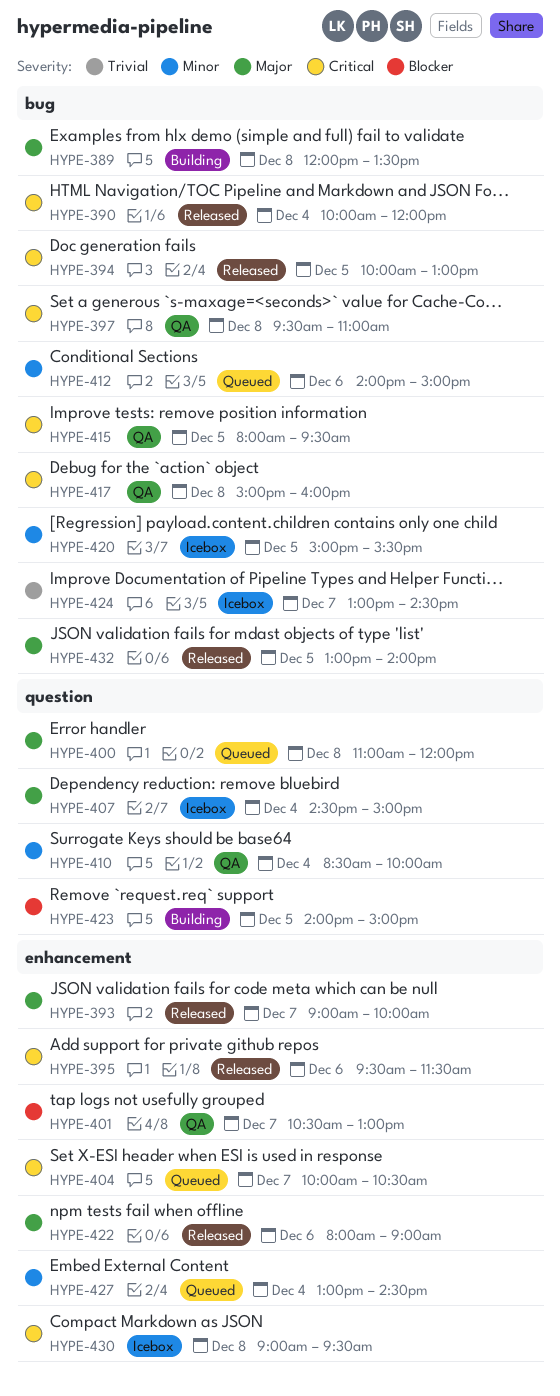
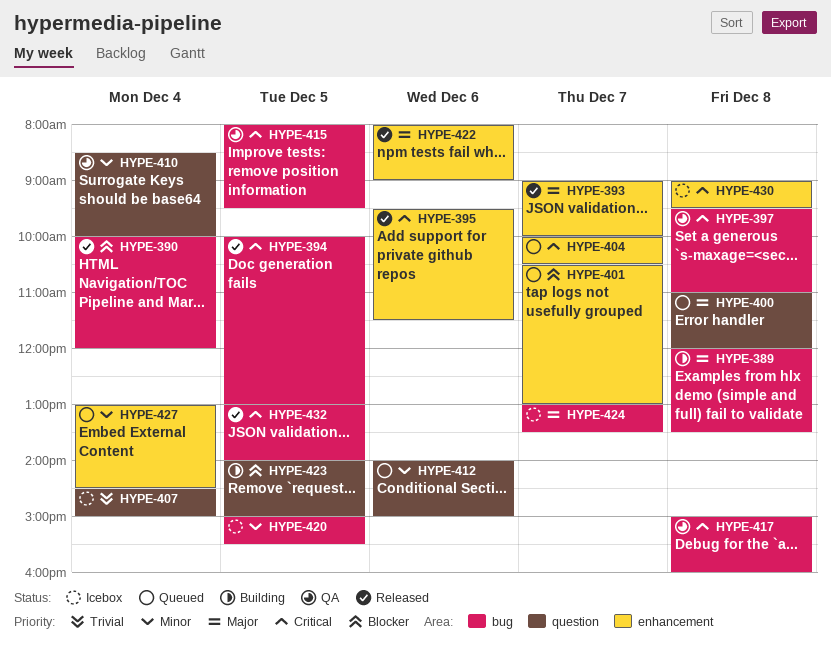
HYPE-390, priority: Critical -> Blocker
HYPE-401, status: QA -> Queued
HYPE-407, priority: Major -> Trivial
HYPE-412, label: bug -> question
HYPE-424, priority: Trivial -> Major
HYPE-424, ends: 14:30 -> 13:30
HYPE-432, priority: Major -> Critical

